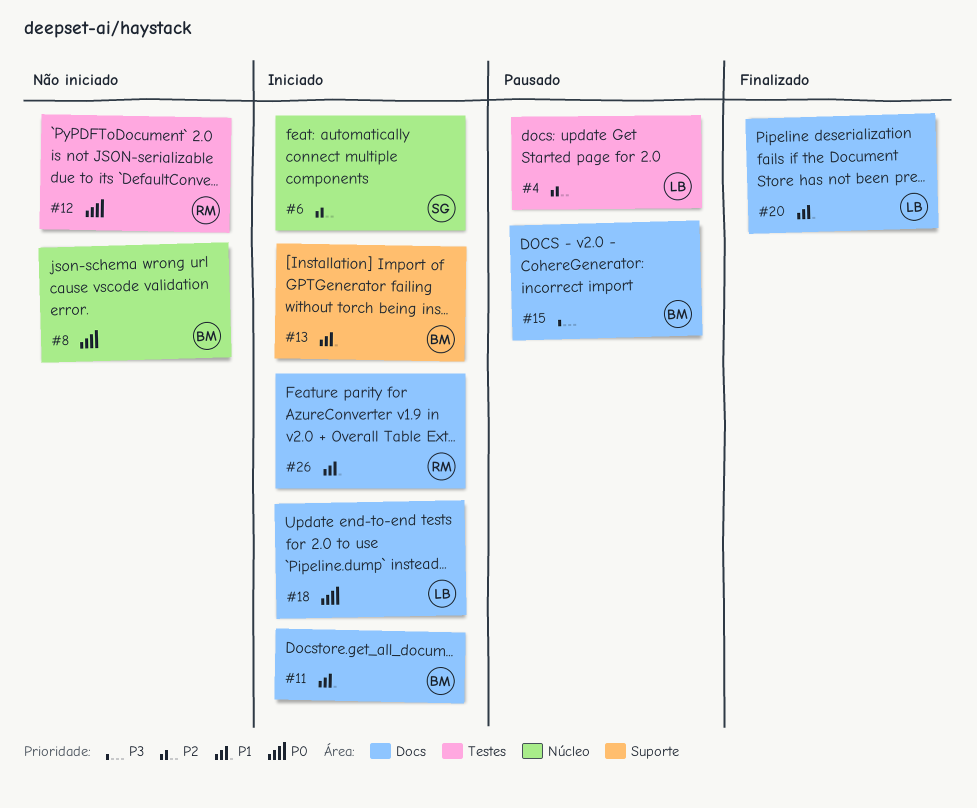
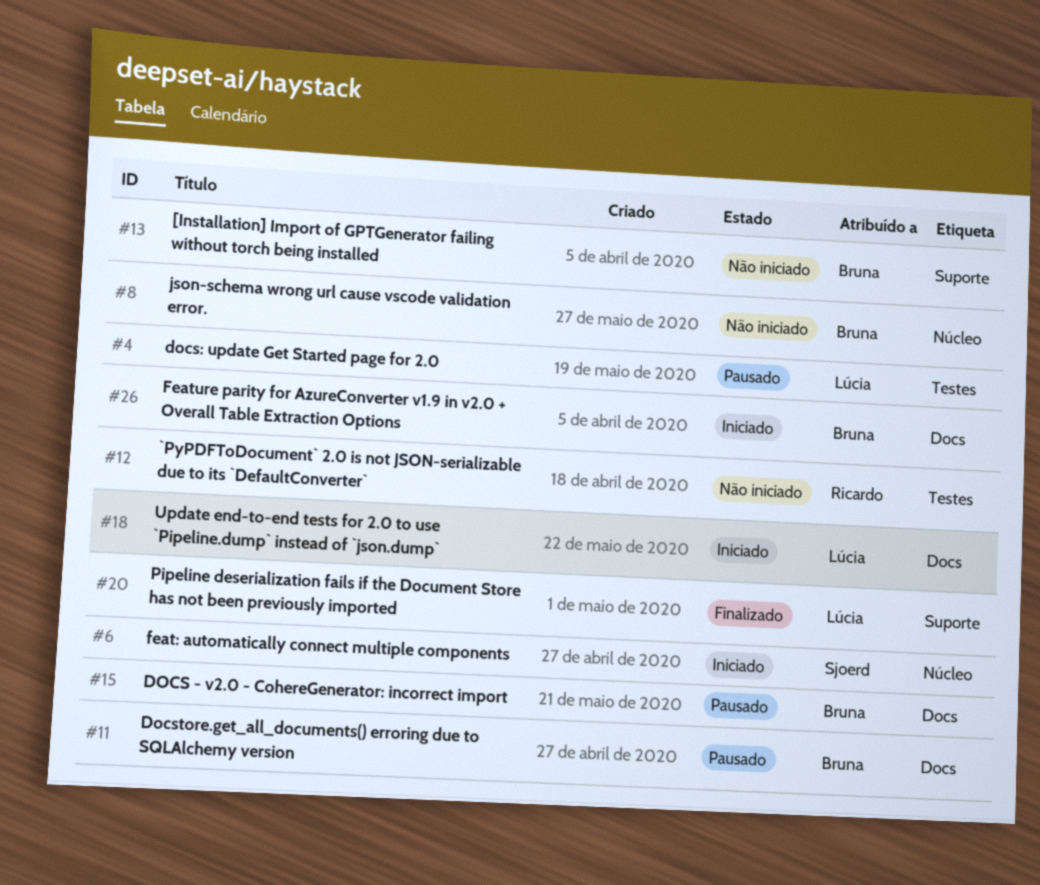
#11, status: Iniciado -> Pausado
#13, status: Iniciado -> Não iniciado
#20, label: Docs -> Suporte
#26, owner: Ricardo -> Bruna

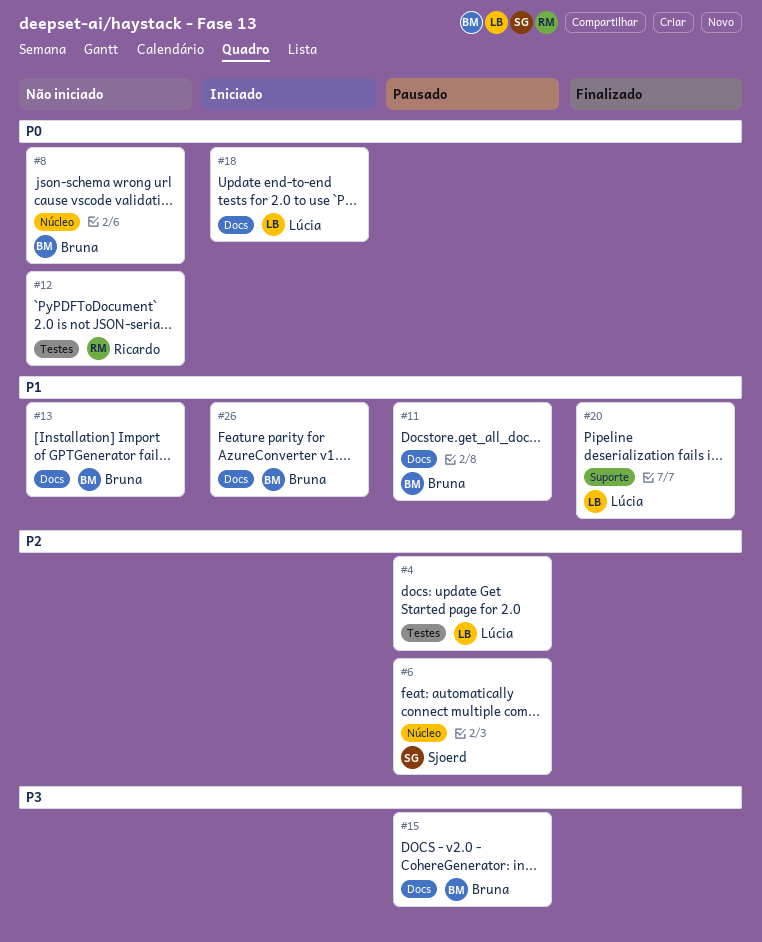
#6, status: Iniciado -> Pausado
#13, label: Suporte -> Docs

